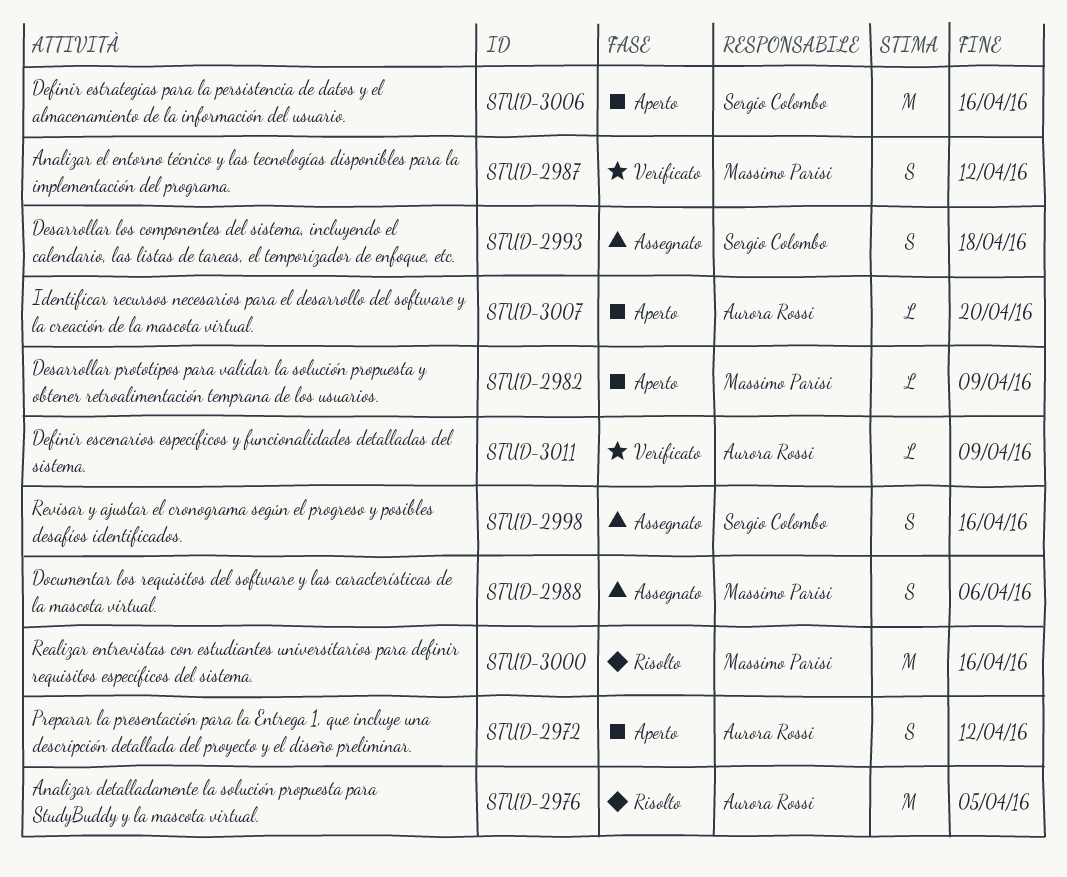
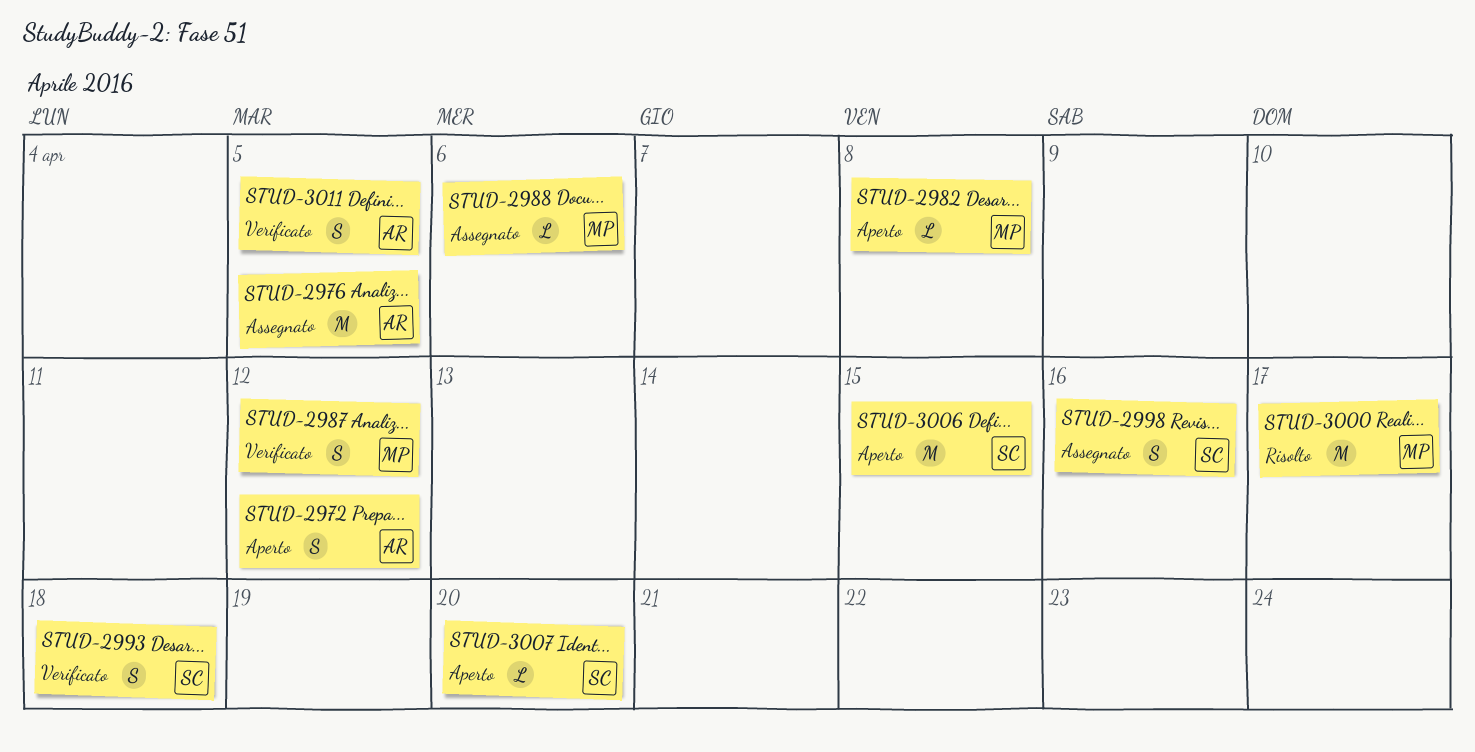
STUD-2976, status: Risolto -> Assegnato
STUD-2982, due: Apr 9 -> Apr 8
STUD-2988, estimate: S -> L
STUD-2993, status: Assegnato -> Verificato
STUD-3000, due: Apr 16 -> Apr 17
STUD-3006, due: Apr 16 -> Apr 15
STUD-3007, owner: Aurora Rossi -> Sergio Colombo
STUD-3011, estimate: L -> S
STUD-3011, due: Apr 9 -> Apr 5

